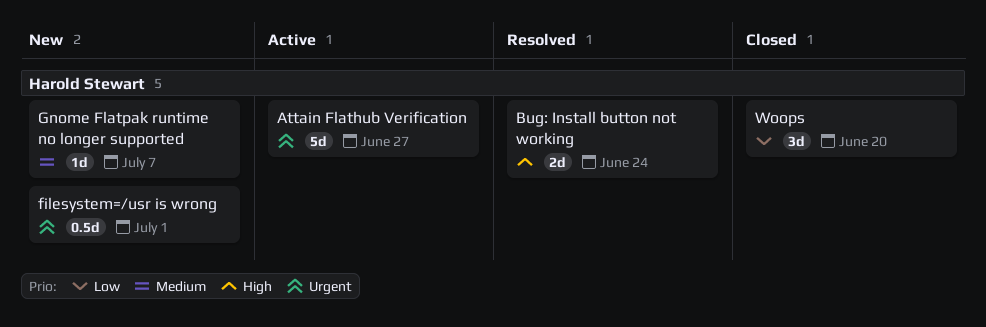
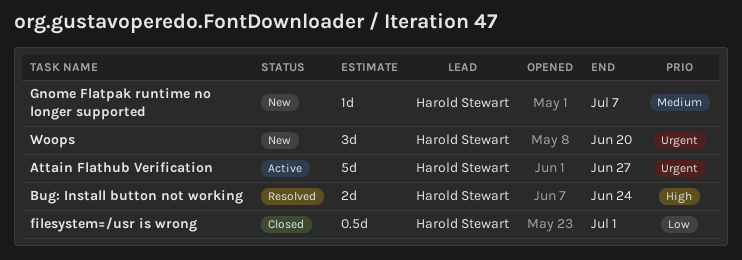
filesystem=/usr is wrong, status: New -> Closed
filesystem=/usr is wrong, priority: Urgent -> Low
Woops, status: Closed -> New
Woops, priority: Low -> Urgent

